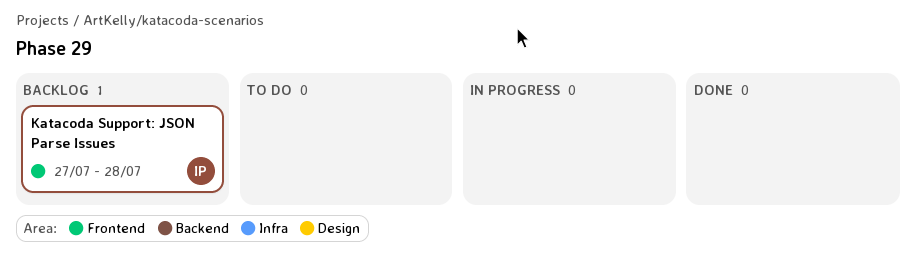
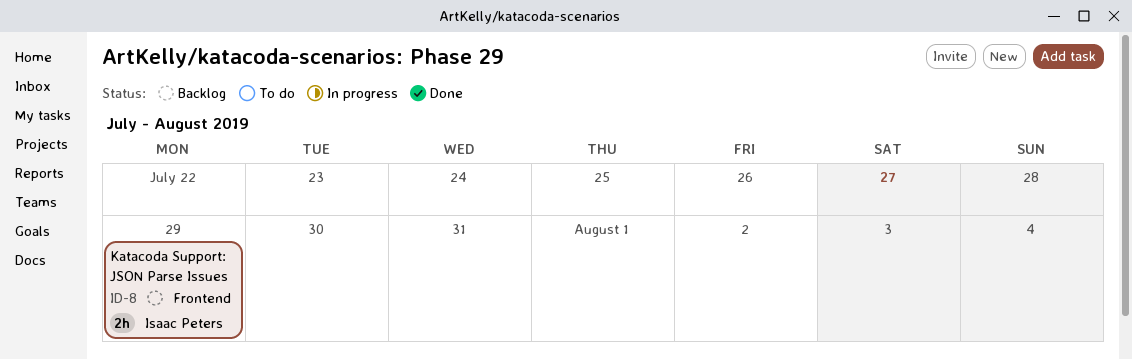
Katacoda Support: JSON Parse Issues, due: Jul 28 -> Jul 29

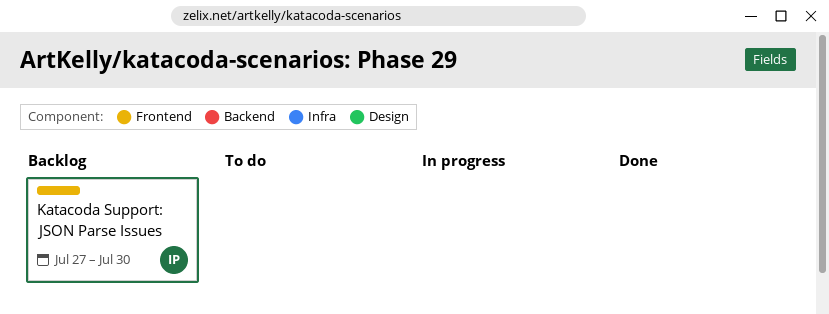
Katacoda Support: JSON Parse Issues, due: Jul 29 -> Jul 30

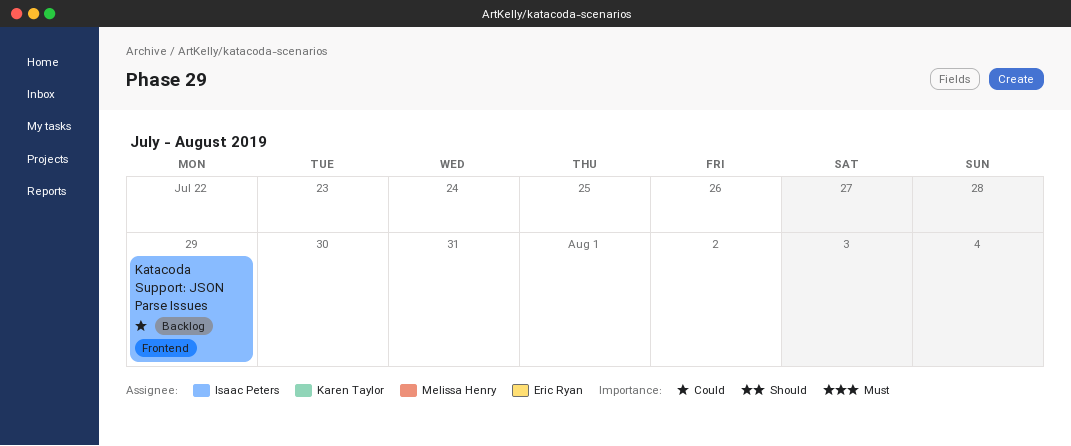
Katacoda Support: JSON Parse Issues, due: Jul 30 -> Jul 29

